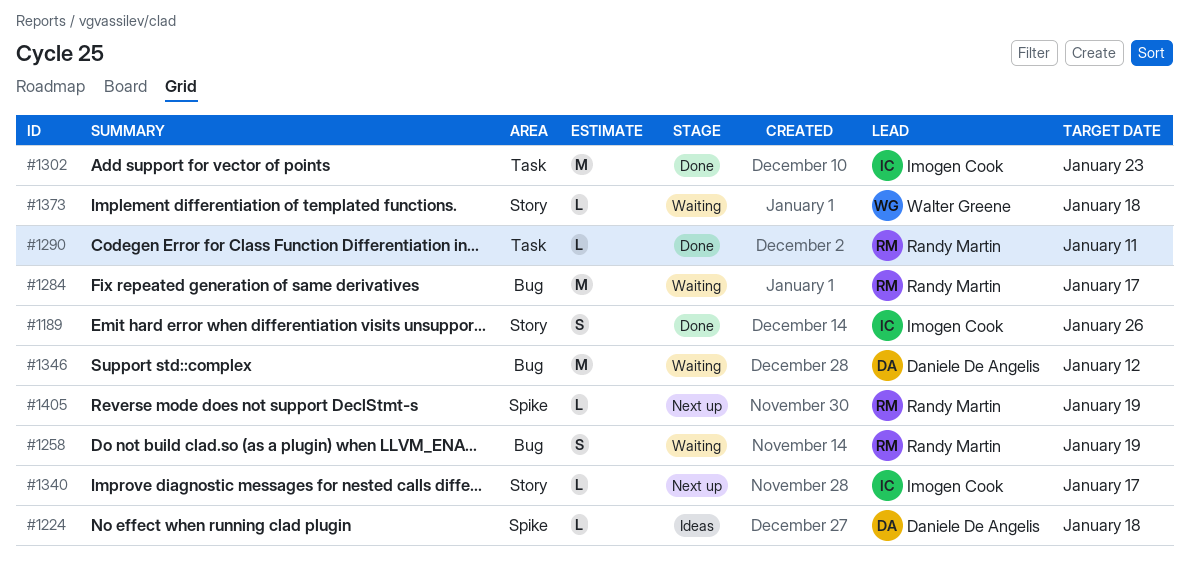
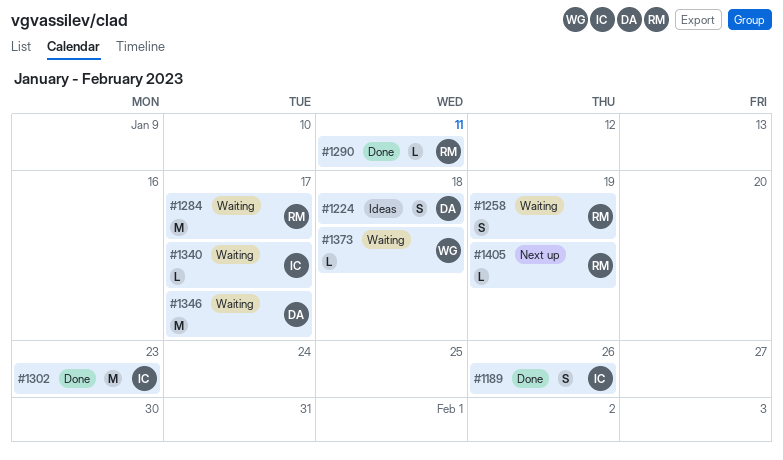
#1224, estimate: L -> S
#1340, status: Next up -> Waiting
#1346, due: Jan 12 -> Jan 17

